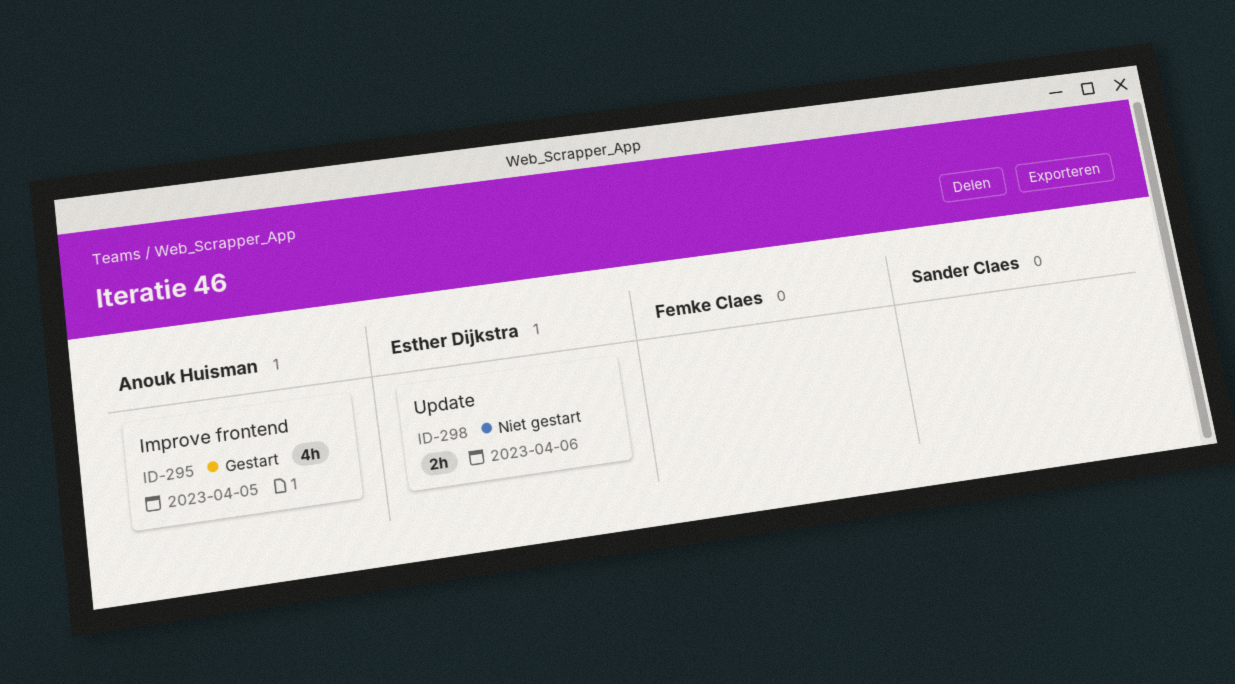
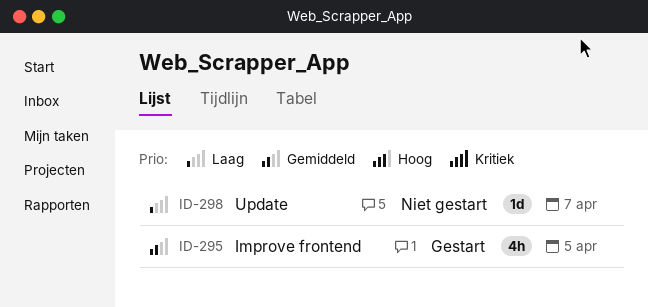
ID-298, estimate: 2h -> 1d
ID-298, due: Apr 6 -> Apr 7

